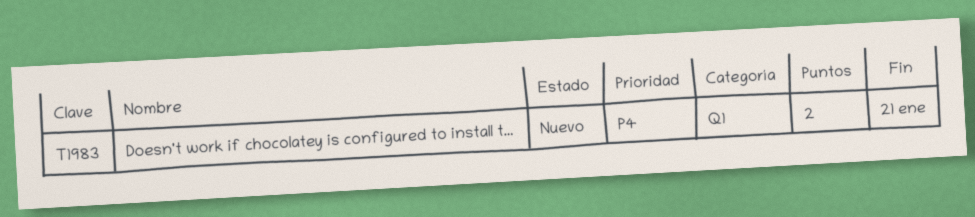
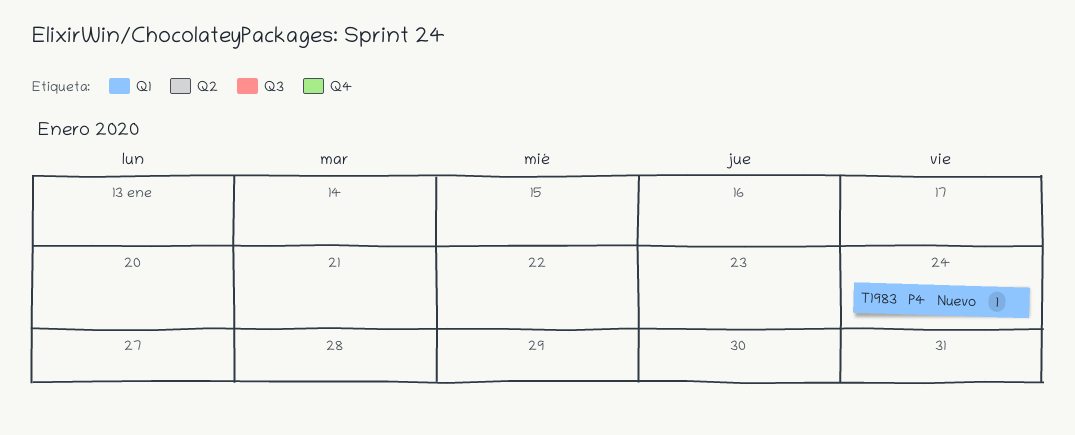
T1983, estimate: 2 -> 1
T1983, due: Jan 21 -> Jan 24

